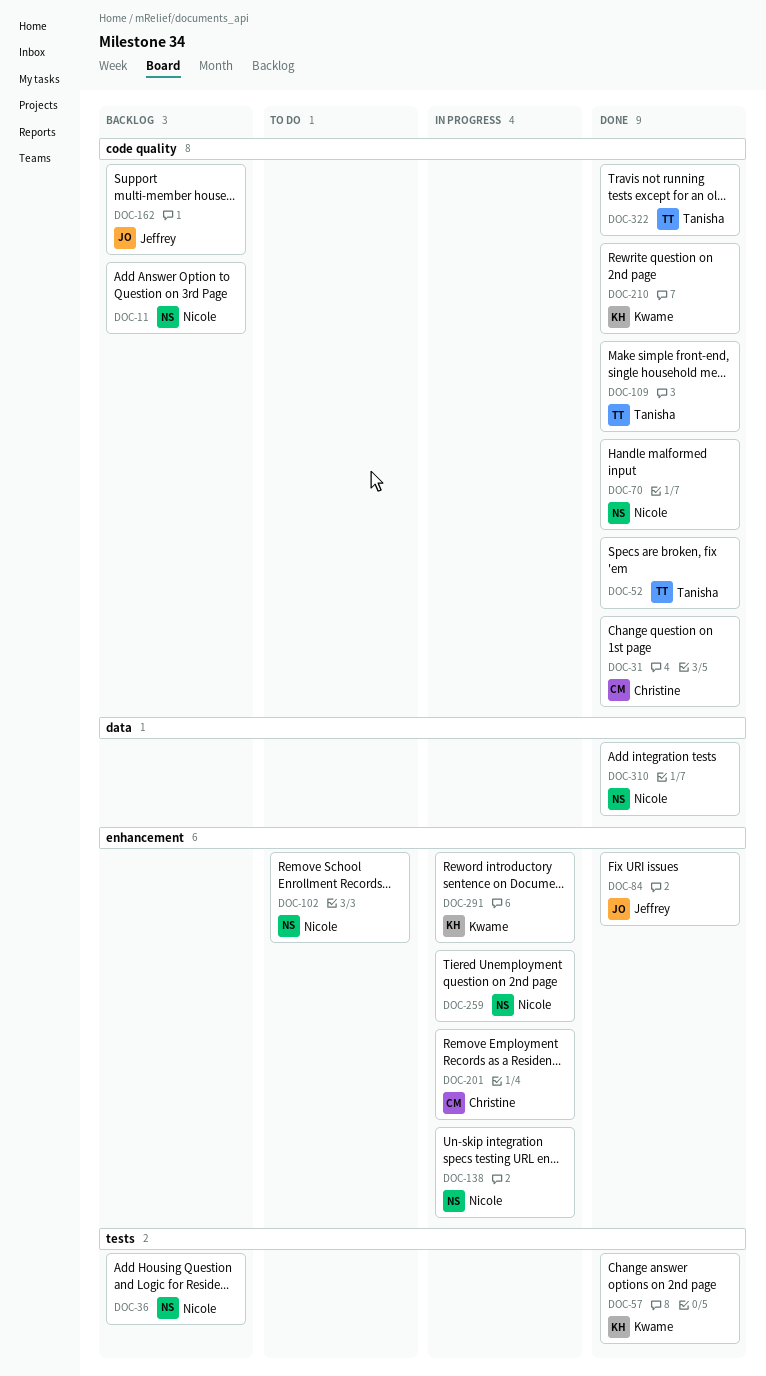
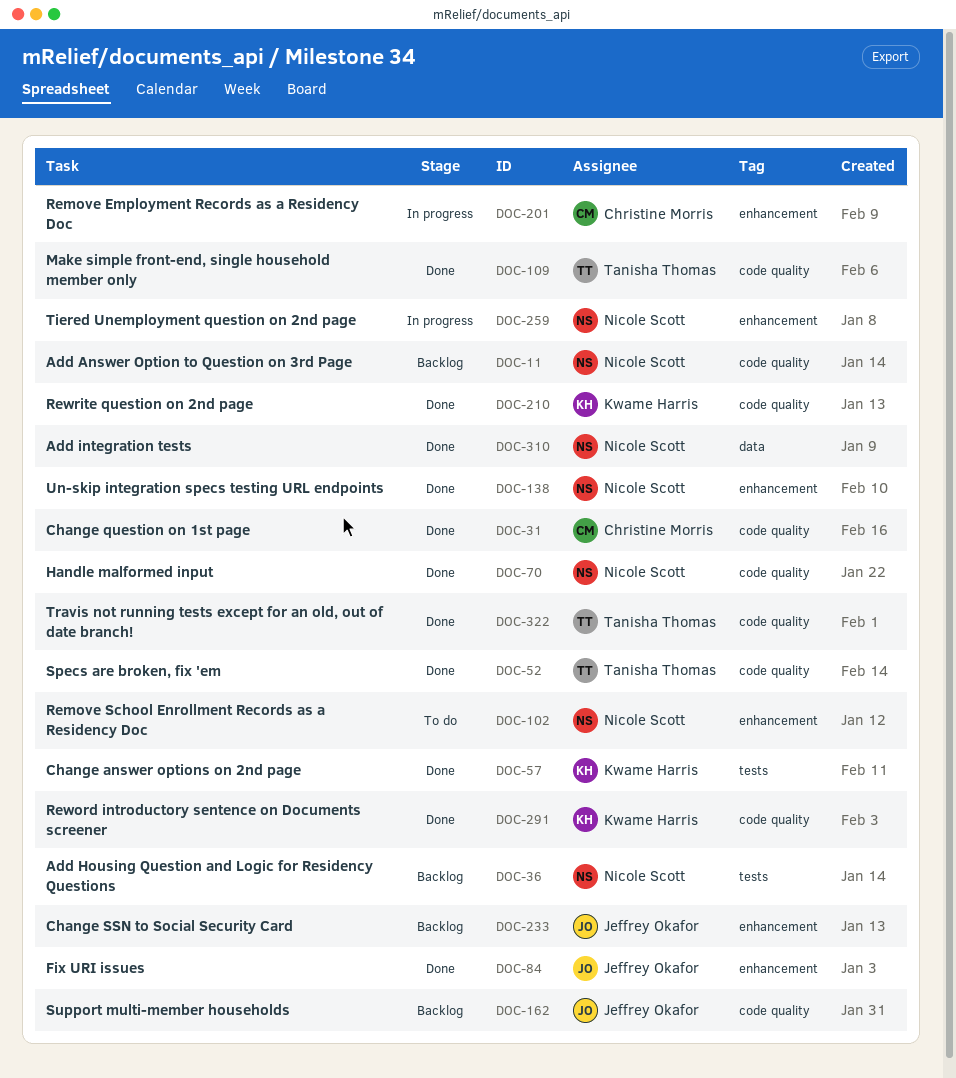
DOC-138, status: In progress -> Done
DOC-233: none -> present
DOC-291, status: In progress -> Done
DOC-291, label: enhancement -> code quality

